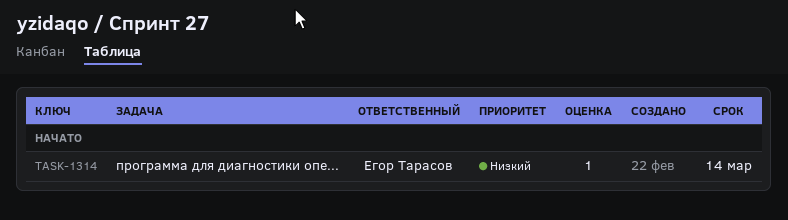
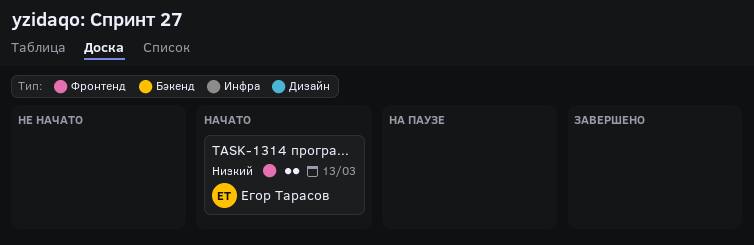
TASK-1314, estimate: 1 -> 2
TASK-1314, due: Mar 14 -> Mar 13

